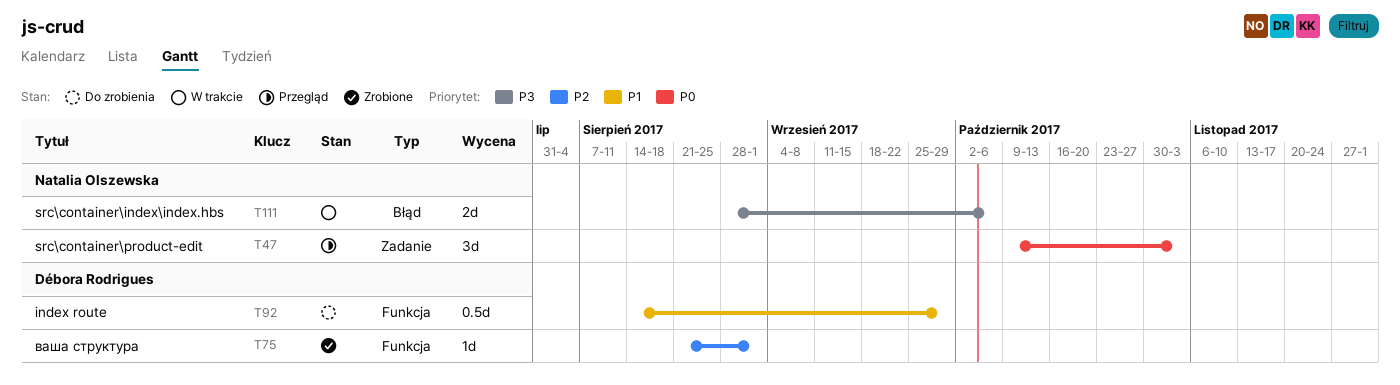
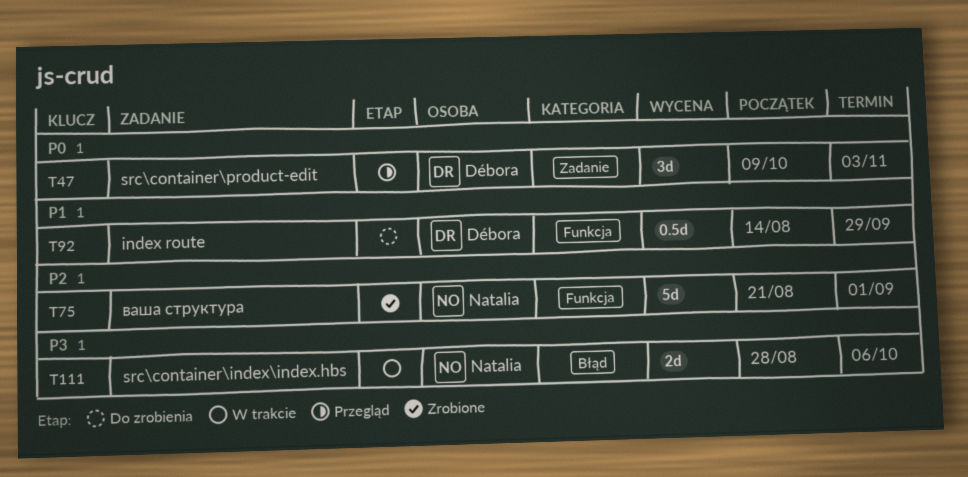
T47, owner: Natalia Olszewska -> Débora Rodrigues
T75, owner: Débora Rodrigues -> Natalia Olszewska
T75, estimate: 1d -> 5d

